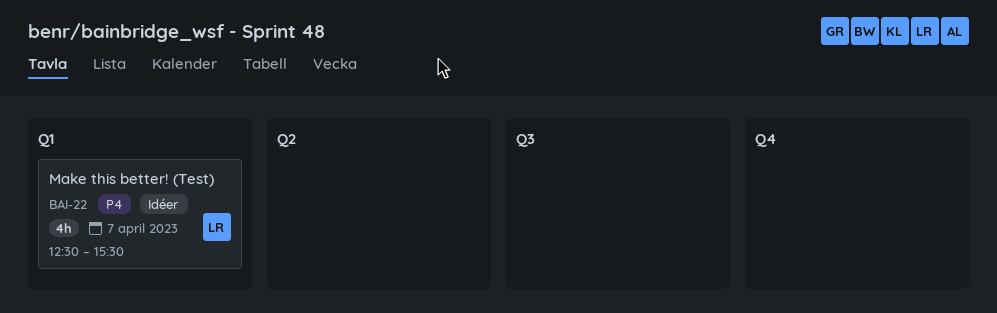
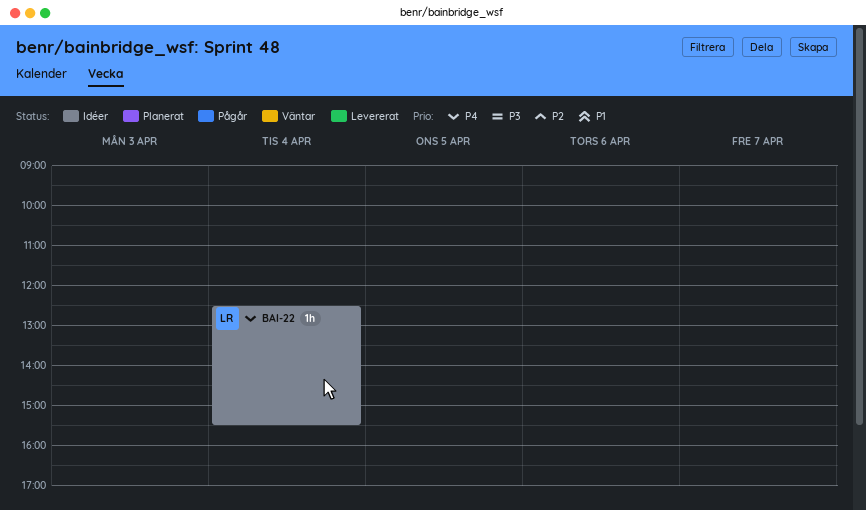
BAI-22, estimate: 4h -> 1h
BAI-22, day: Apr 7 -> Apr 4

